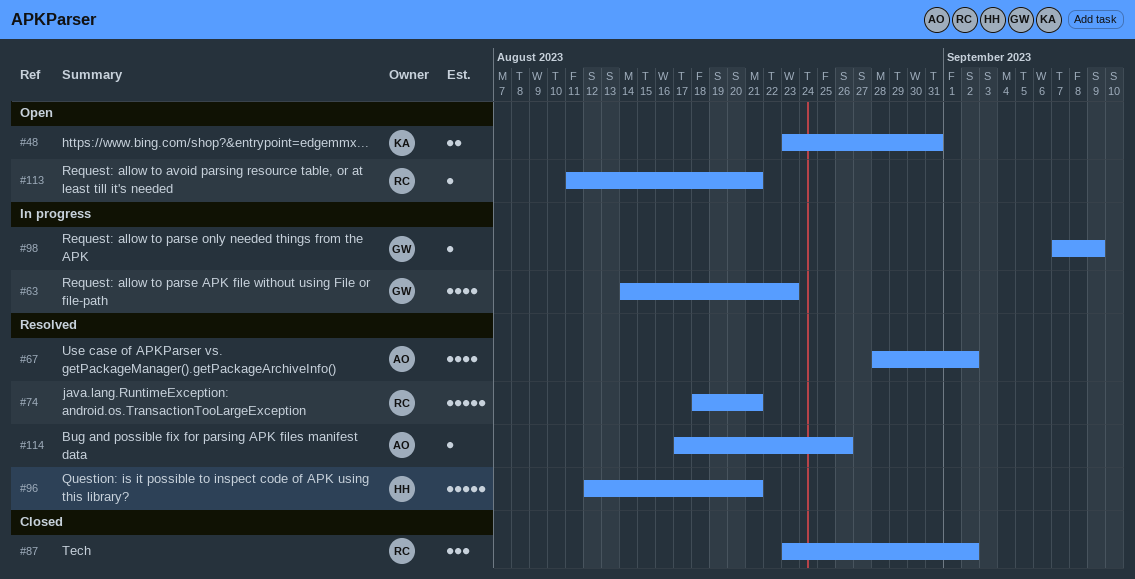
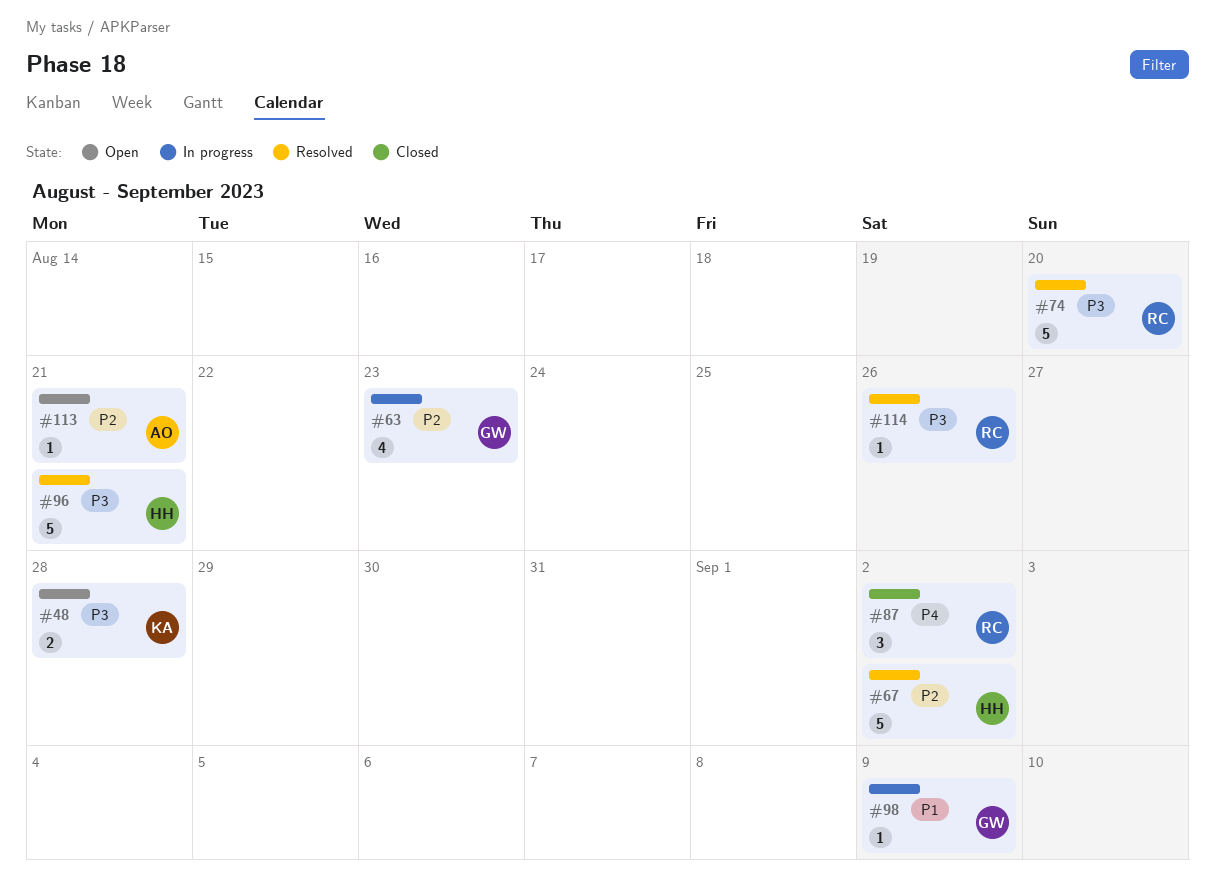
#48, due: Aug 31 -> Aug 28
#67, owner: AO -> HH
#67, estimate: 4 -> 5
#74, due: Aug 21 -> Aug 20
#113, owner: RC -> AO
#114, owner: AO -> RC

